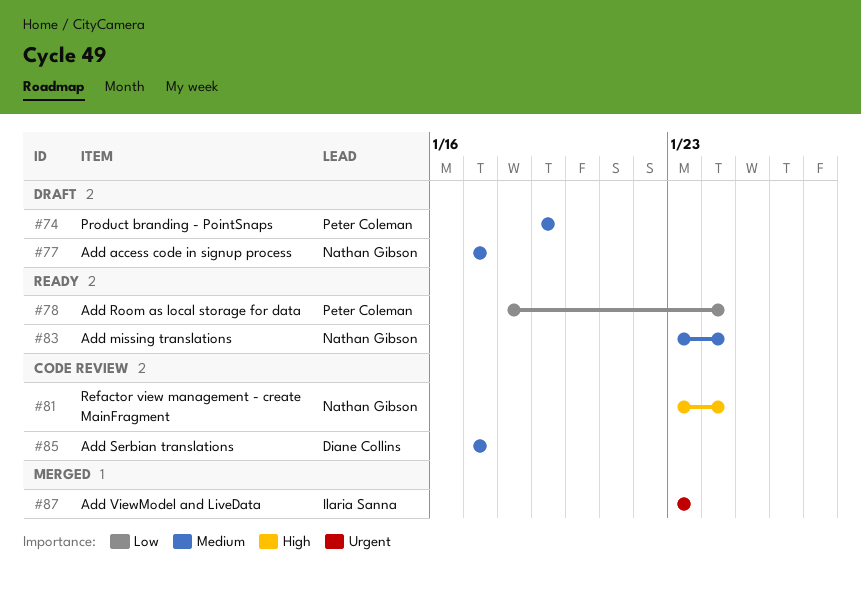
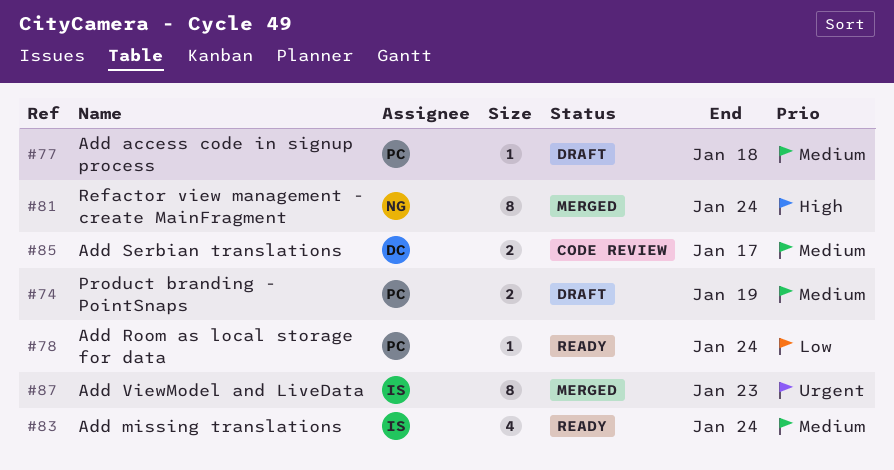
#77, owner: Nathan Gibson -> Peter Coleman
#77, due: Jan 17 -> Jan 18
#81, status: Code review -> Merged
#83, owner: Nathan Gibson -> Ilaria Sanna

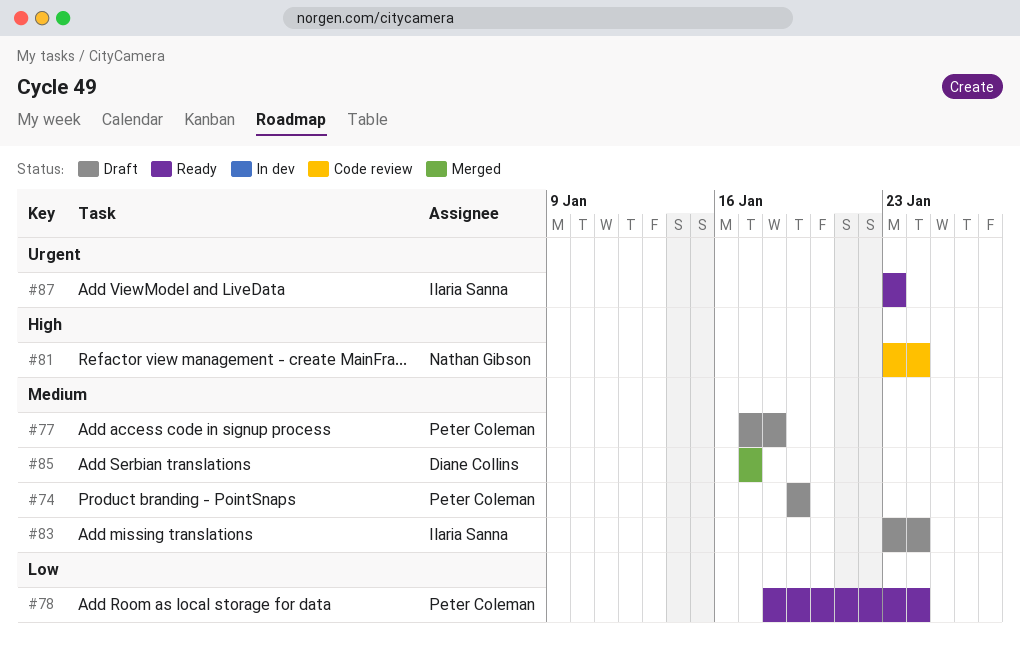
#81, status: Merged -> Code review
#83, status: Ready -> Draft
#85, status: Code review -> Merged
#87, status: Merged -> Ready

